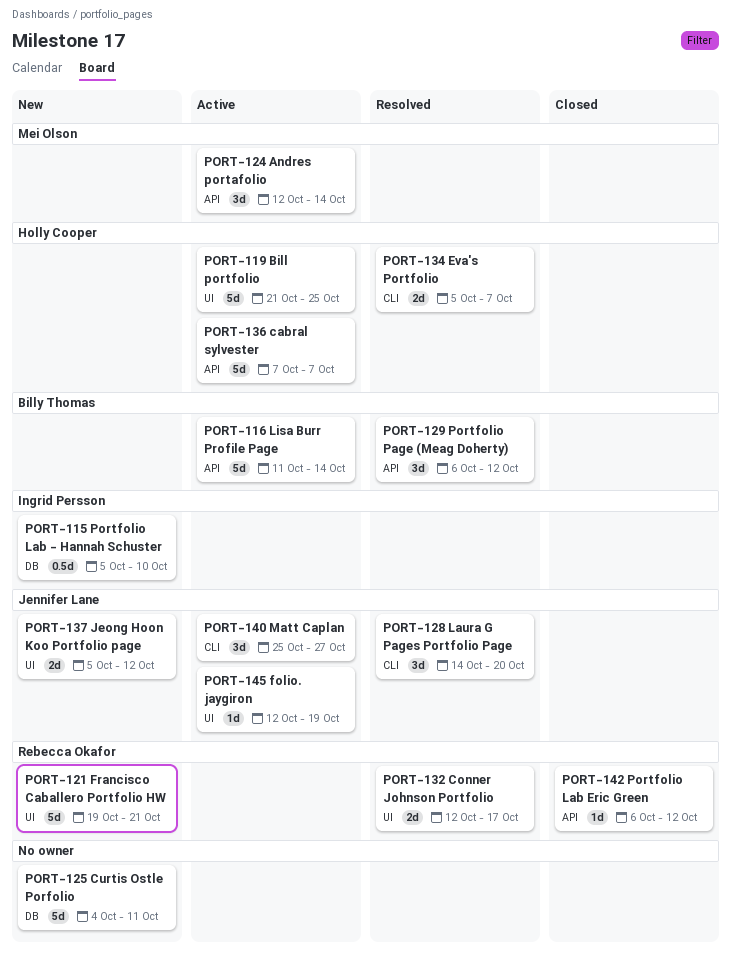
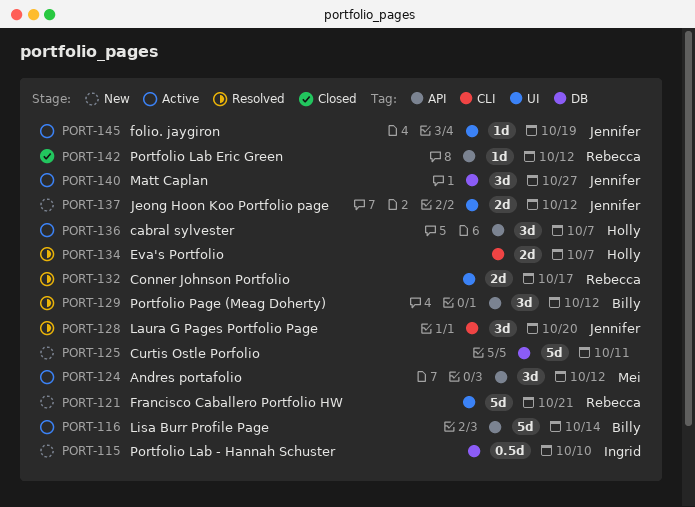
PORT-119: present -> none
PORT-124, due: Oct 14 -> Oct 12
PORT-136, estimate: 5d -> 3d
PORT-140, label: CLI -> DB

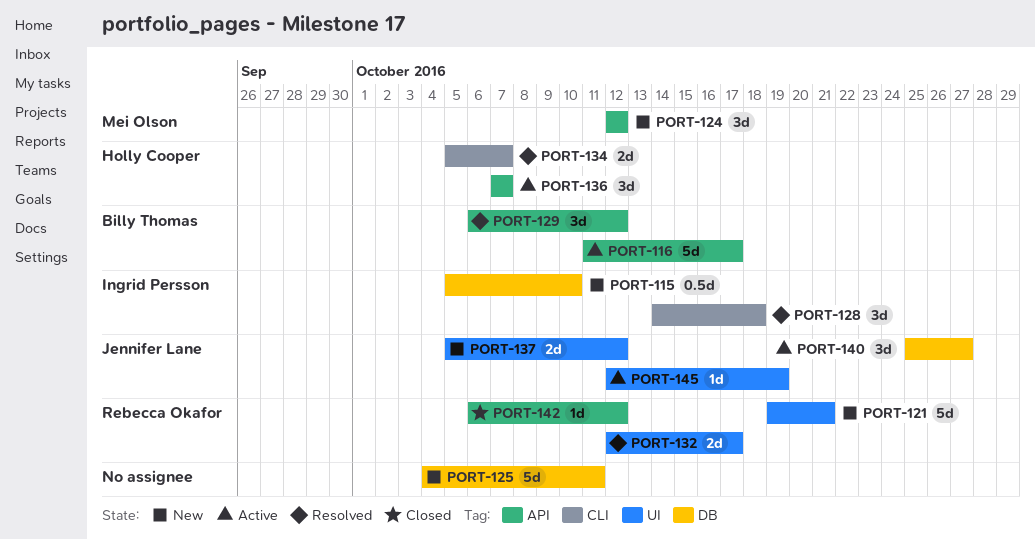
PORT-116, due: Oct 14 -> Oct 17
PORT-124, status: Active -> New
PORT-128, owner: Jennifer Lane -> Ingrid Persson
PORT-128, due: Oct 20 -> Oct 18

